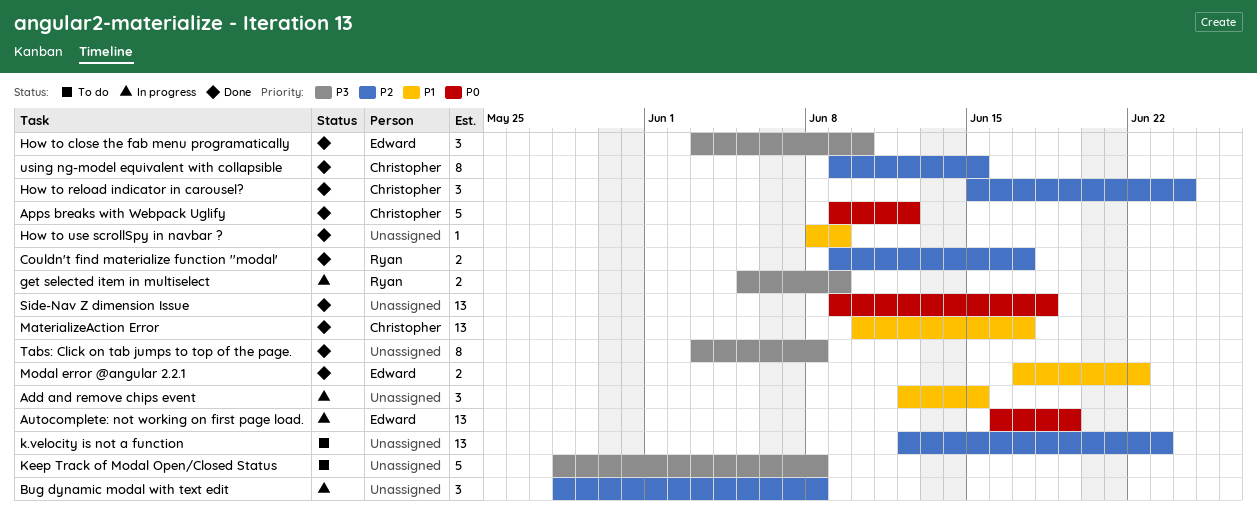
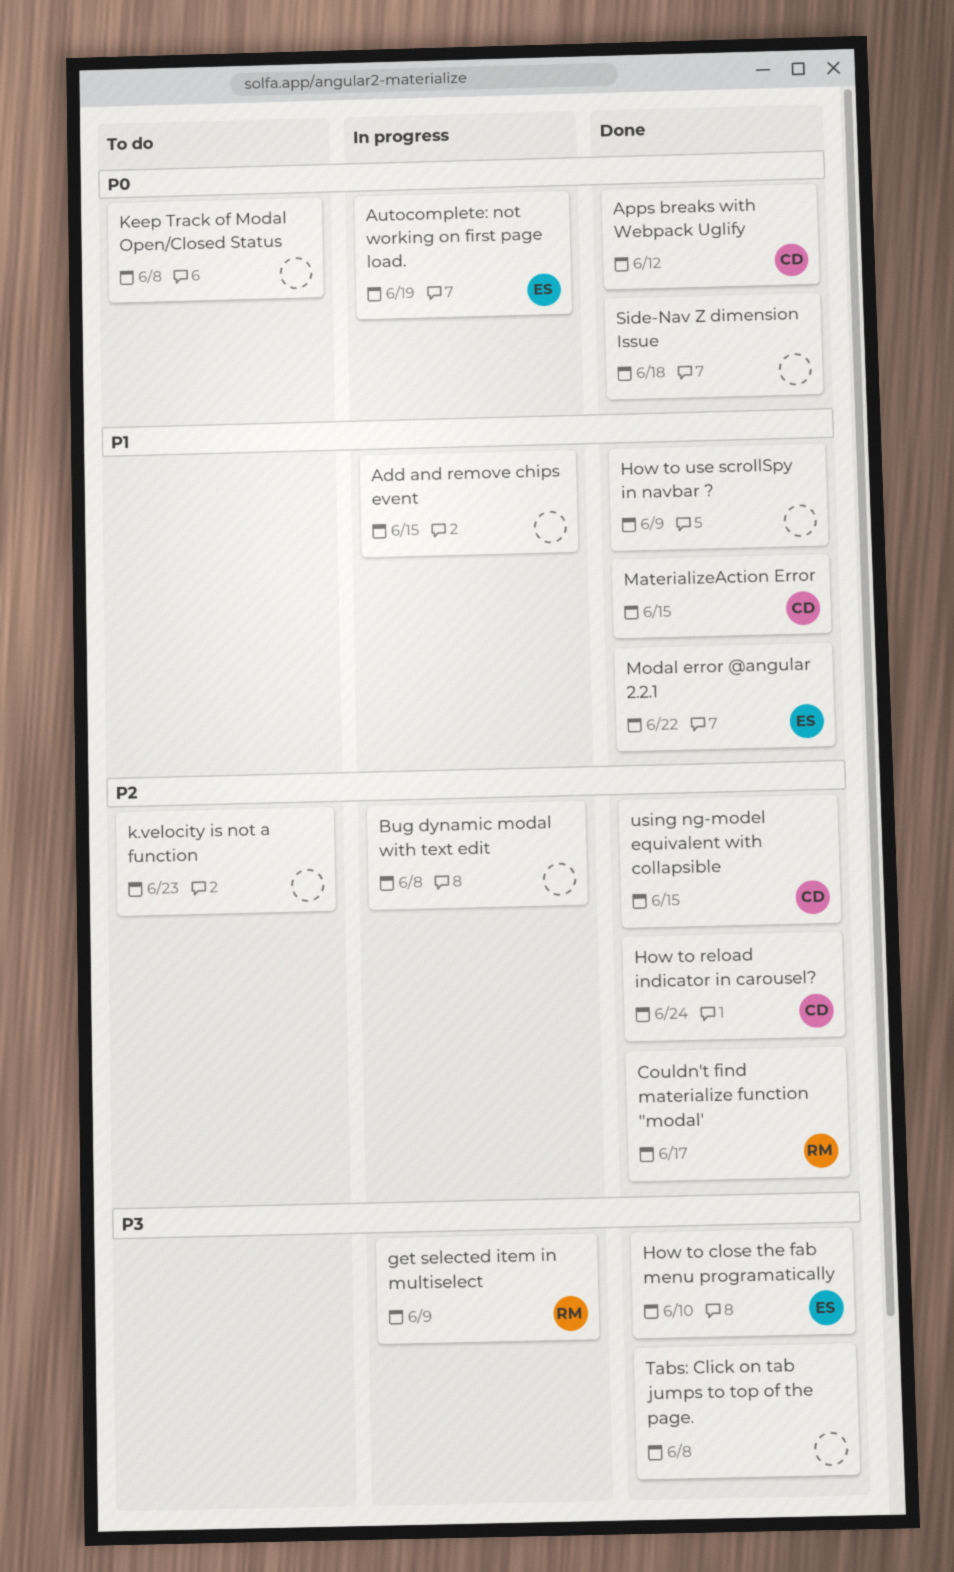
Keep Track of Modal Open/Closed Status, priority: P3 -> P0
MaterializeAction Error, due: Jun 17 -> Jun 15

